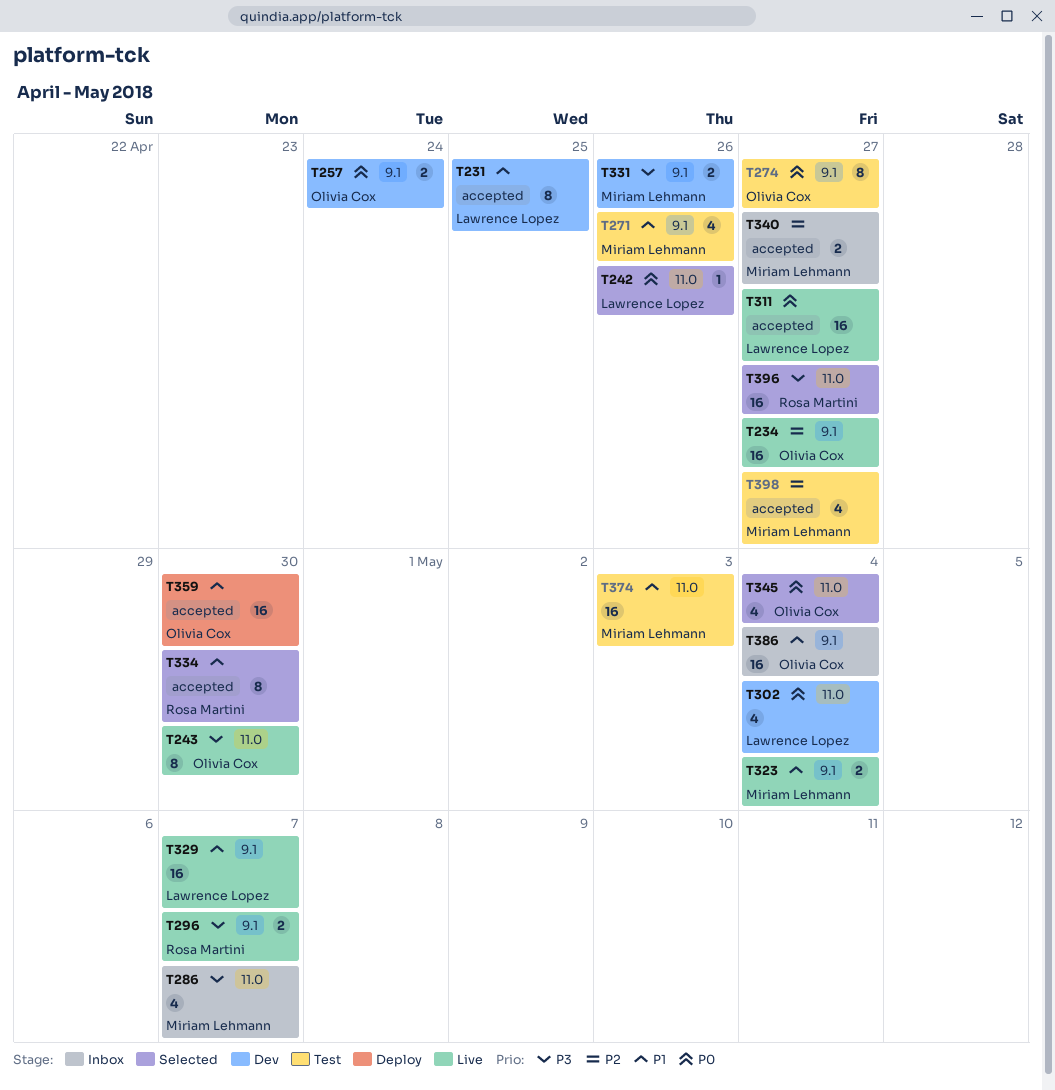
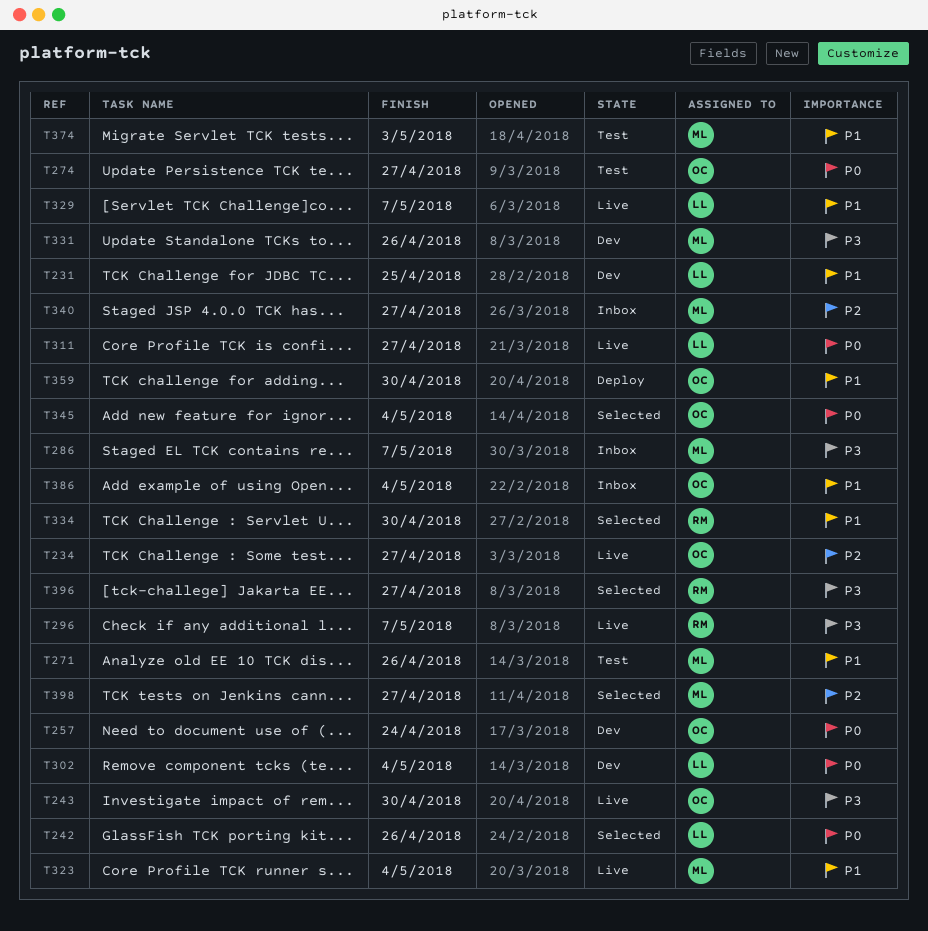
T398, status: Test -> Selected

